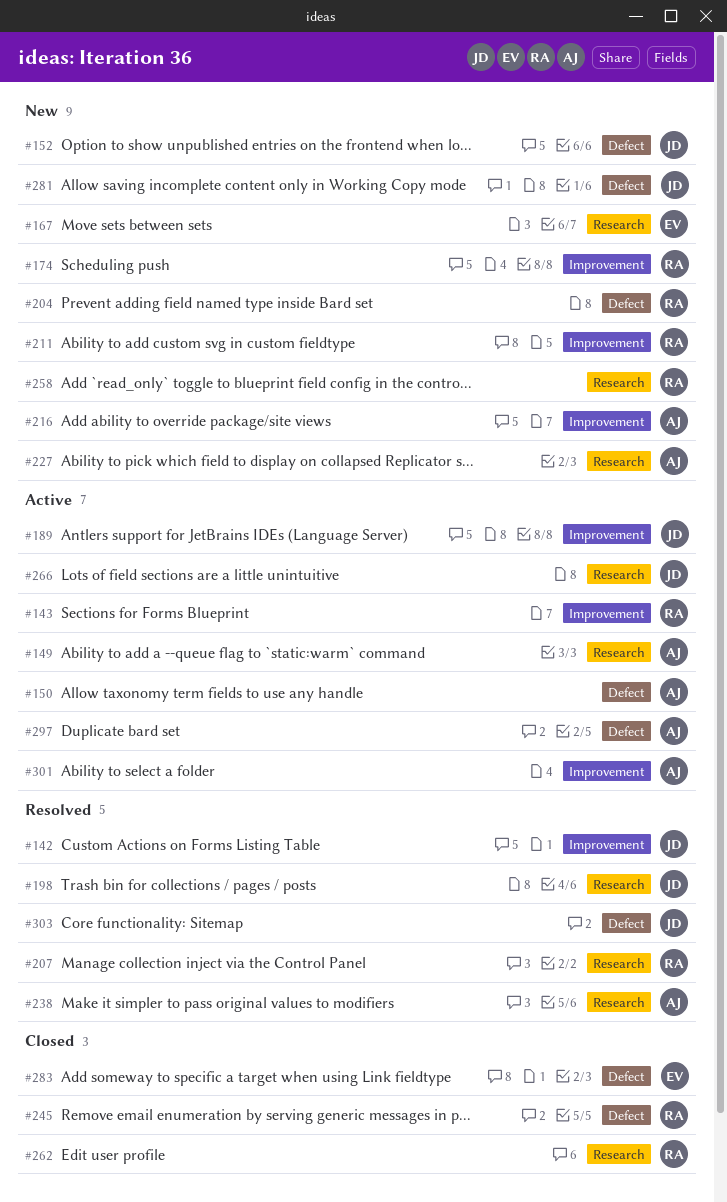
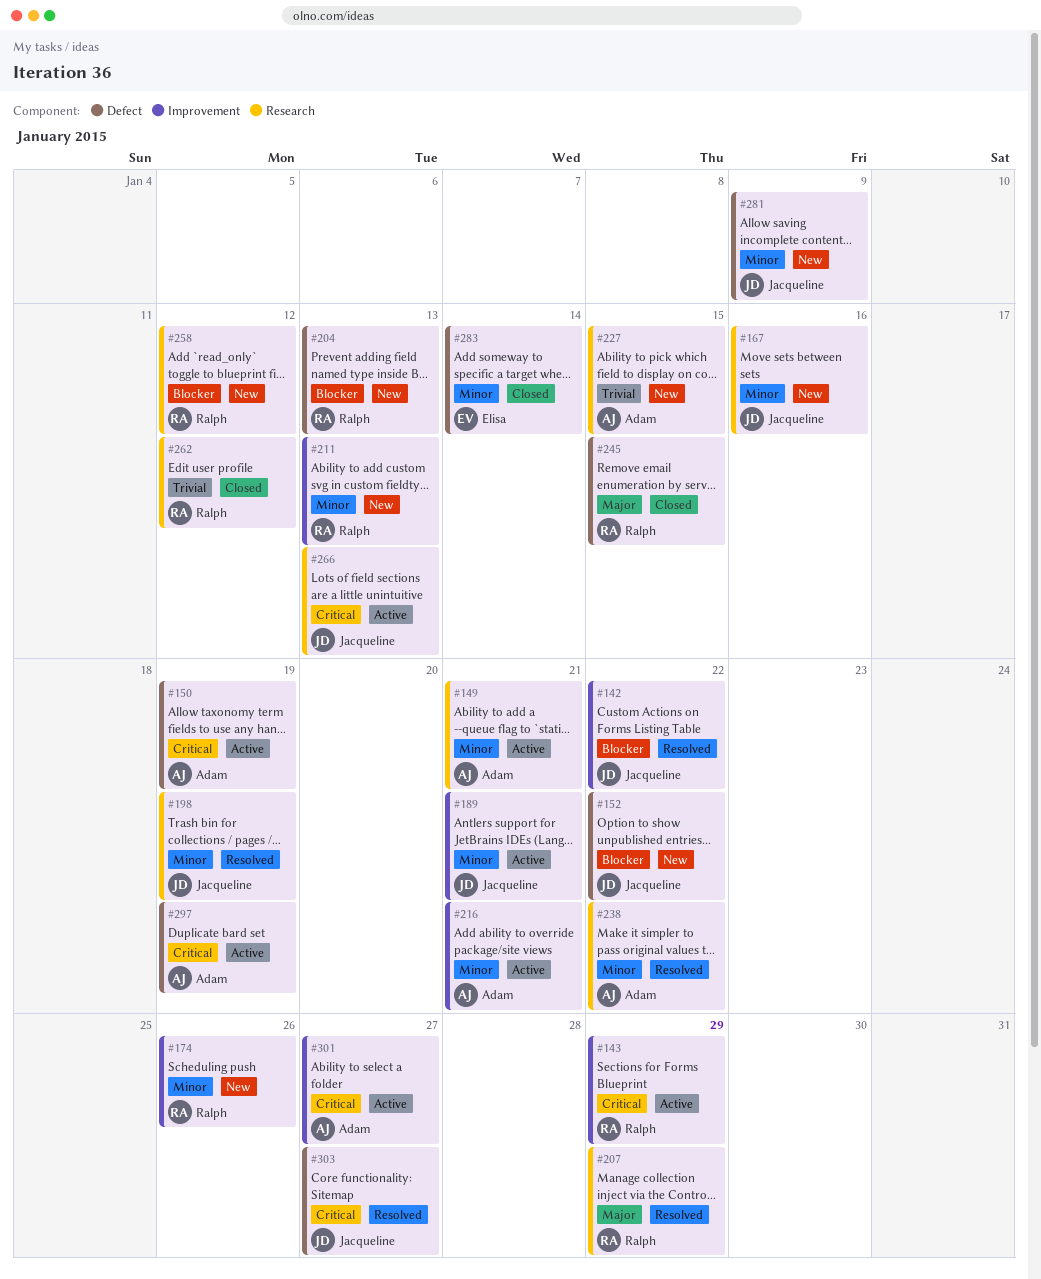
#167, owner: Elisa -> Jacqueline
#216, status: New -> Active

